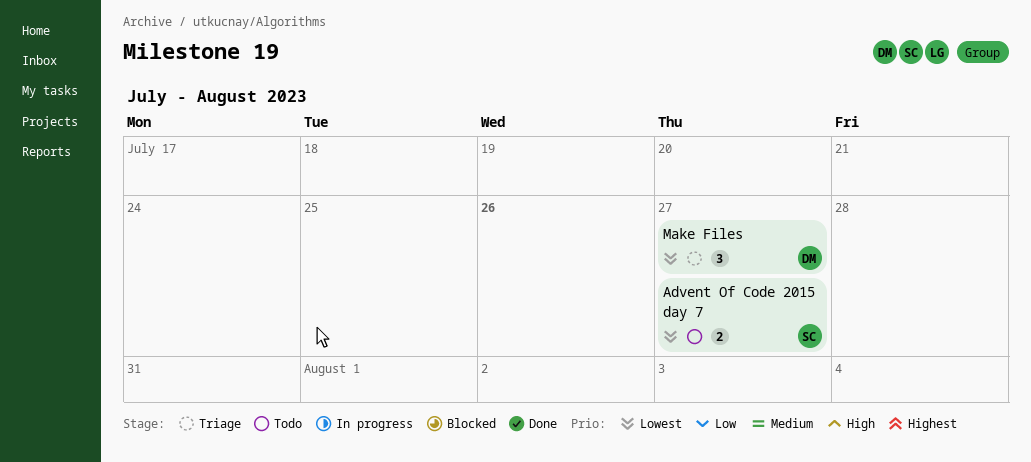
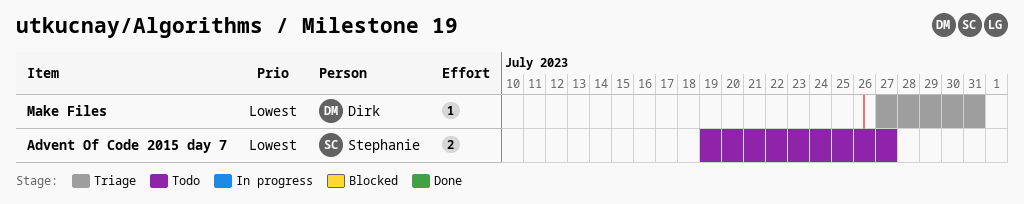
Make Files, estimate: 3 -> 1
Make Files, due: Jul 27 -> Jul 31

